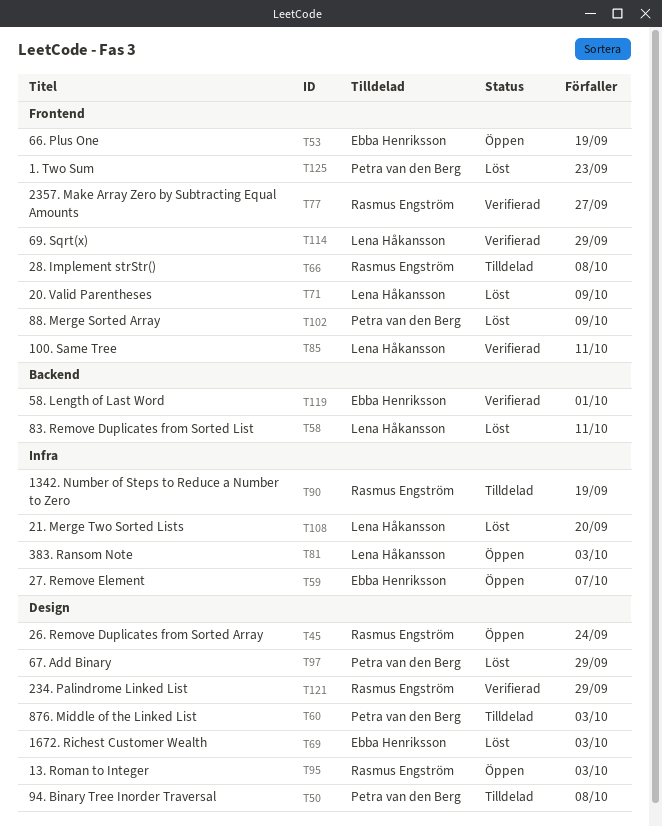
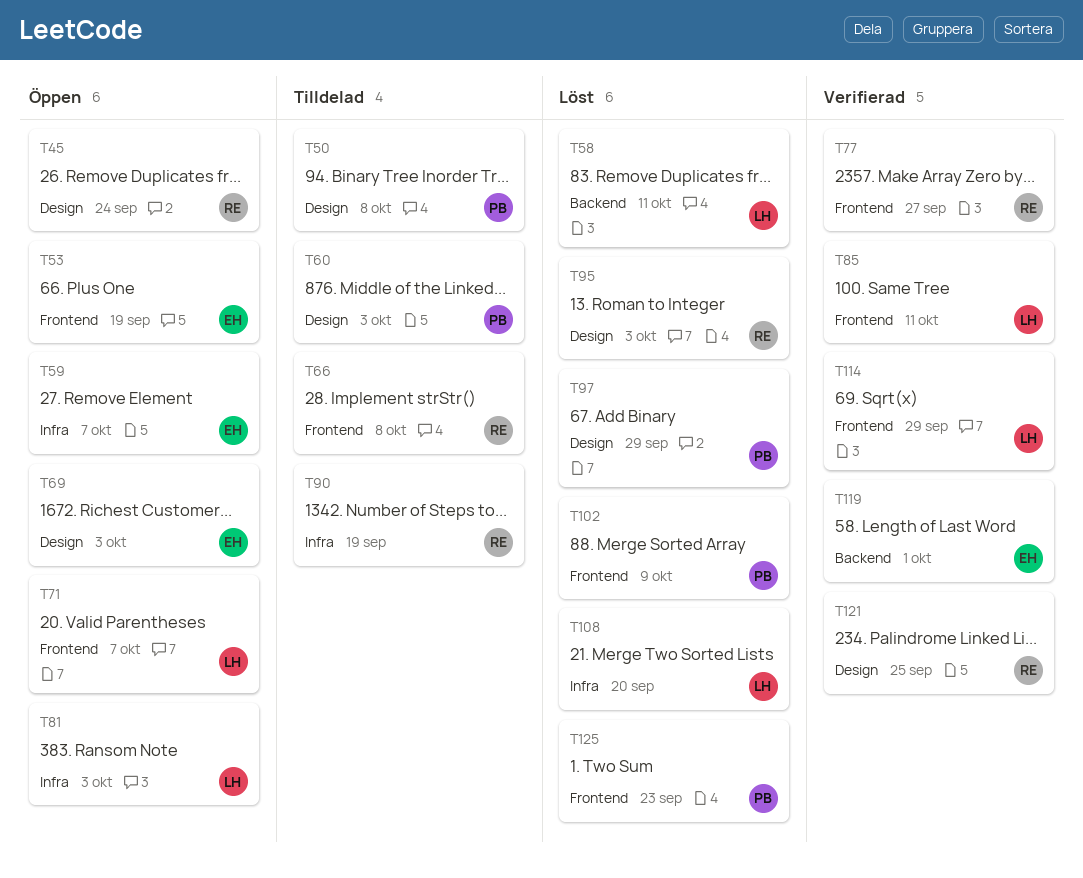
T69, status: Löst -> Öppen
T71, status: Löst -> Öppen
T71, due: Oct 9 -> Oct 7
T95, status: Öppen -> Löst
T121, due: Sep 29 -> Sep 25

